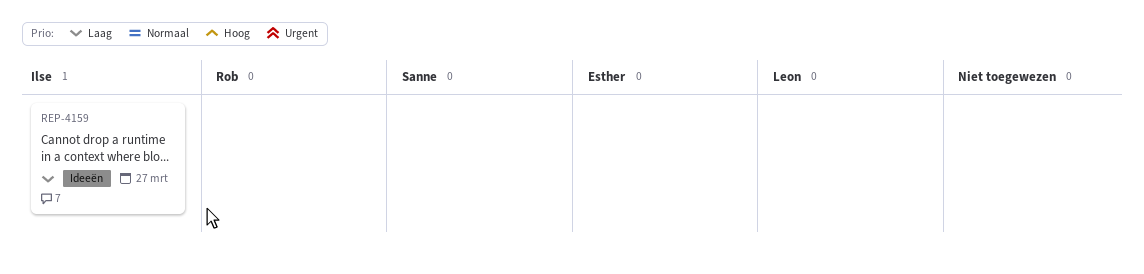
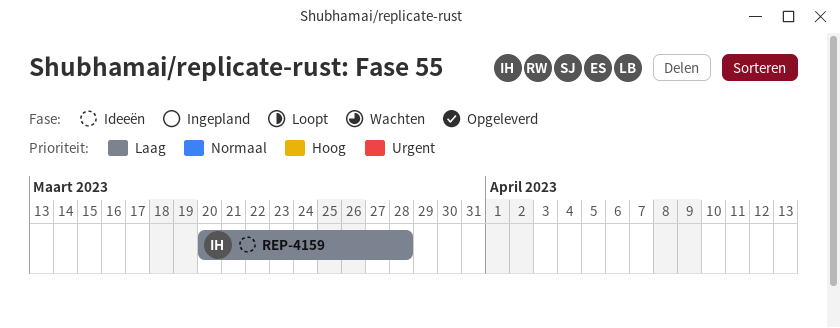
REP-4159, due: Mar 27 -> Mar 28

